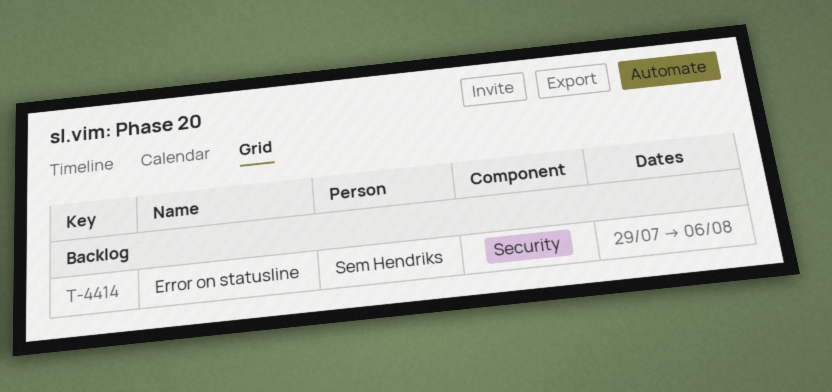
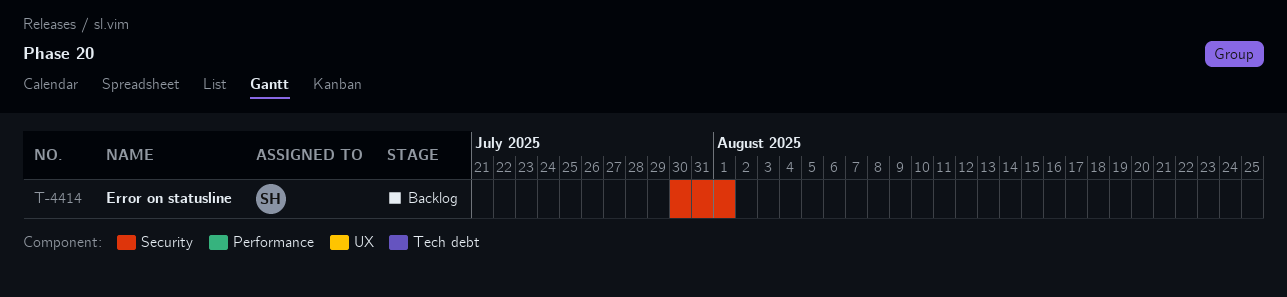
T-4414, start: Jul 29 -> Jul 30
T-4414, due: Aug 6 -> Aug 1

